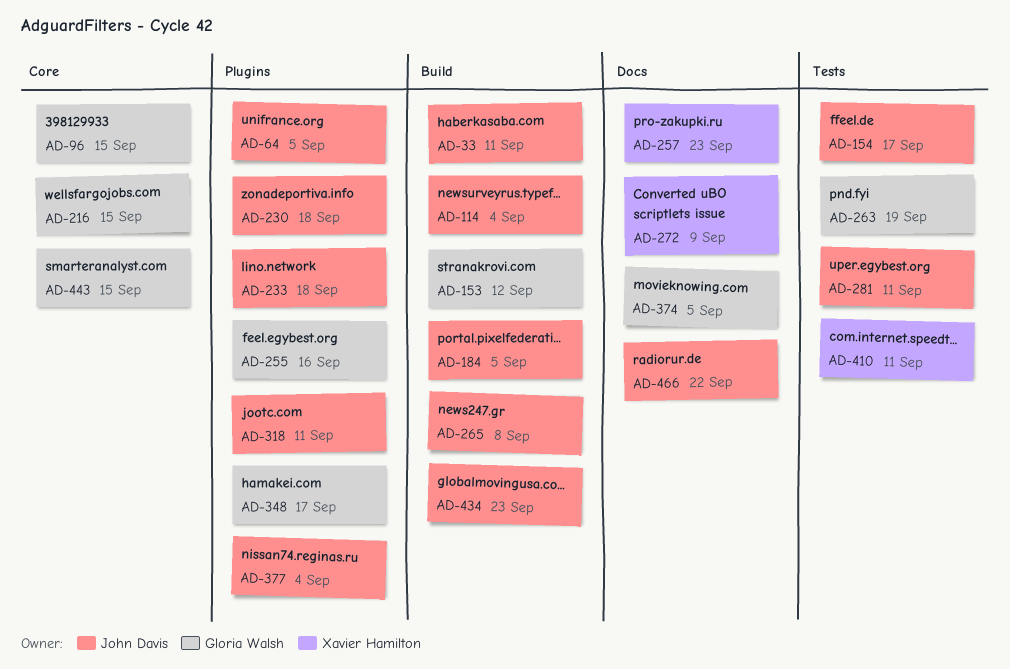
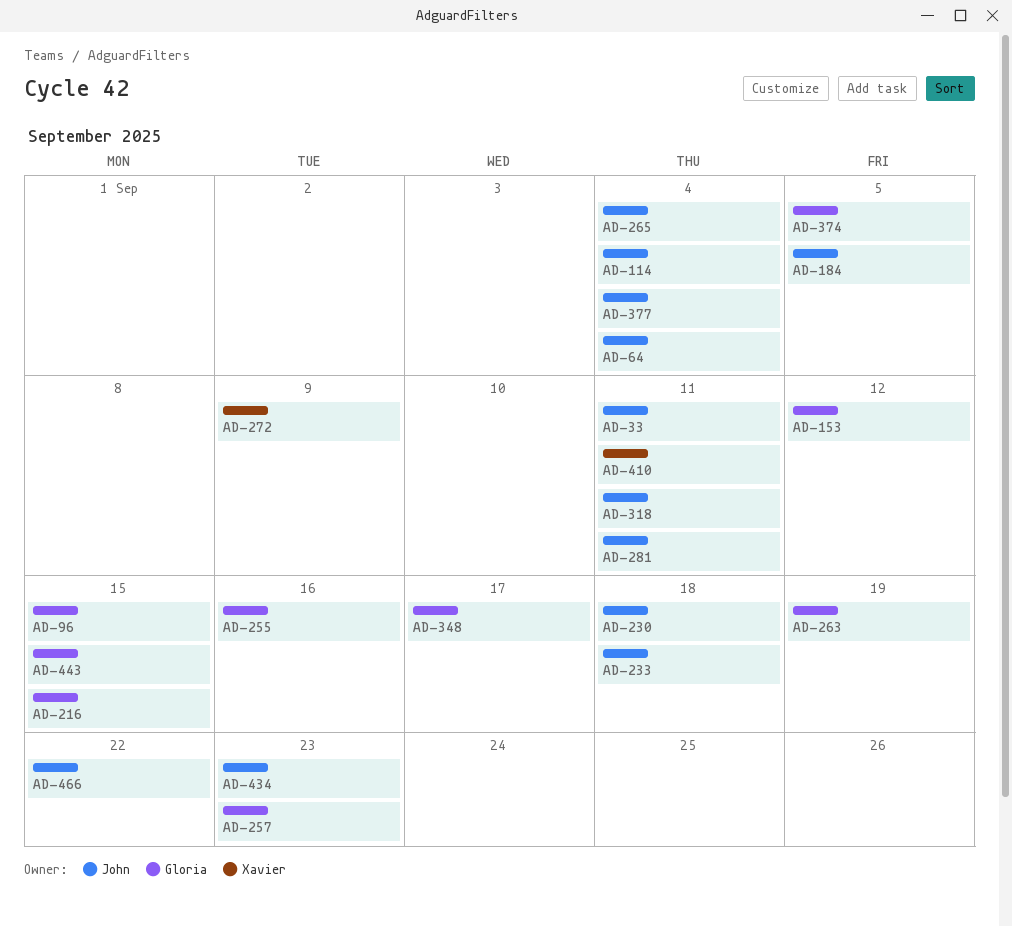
AD-64, due: Sep 5 -> Sep 4
AD-154: present -> none
AD-257, owner: Xavier Hamilton -> Gloria Walsh
AD-265, due: Sep 8 -> Sep 4

